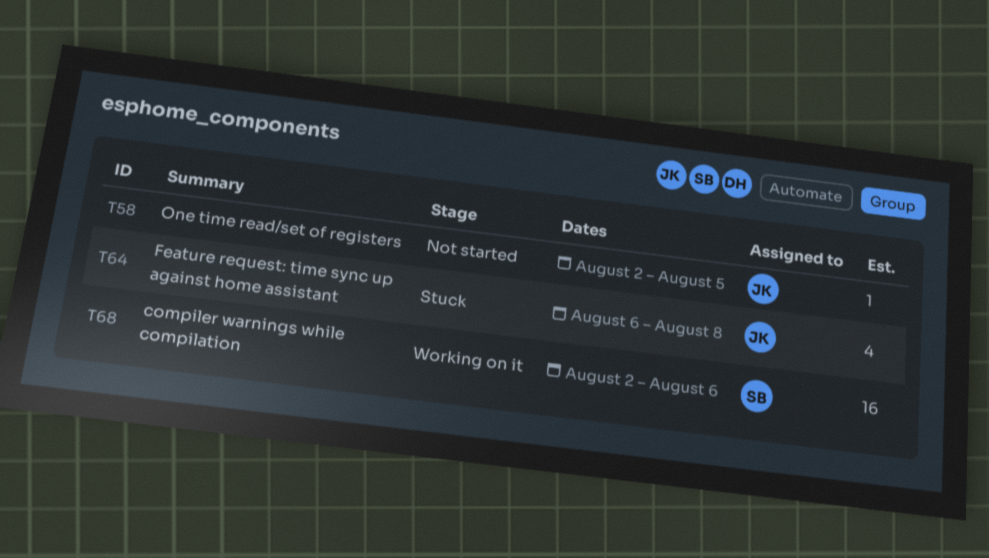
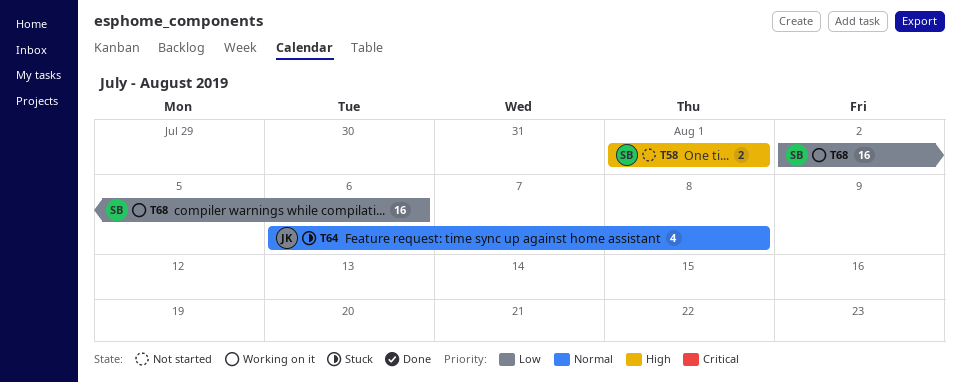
T58, owner: JK -> SB
T58, estimate: 1 -> 2
T58, start: Aug 2 -> Aug 1
T58, due: Aug 5 -> Aug 1

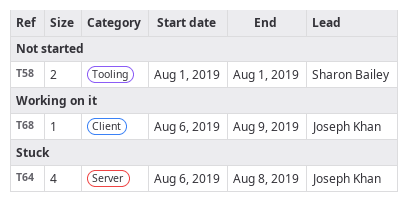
T68, owner: Sharon Bailey -> Joseph Khan
T68, estimate: 16 -> 1
T68, start: Aug 2 -> Aug 6
T68, due: Aug 6 -> Aug 9

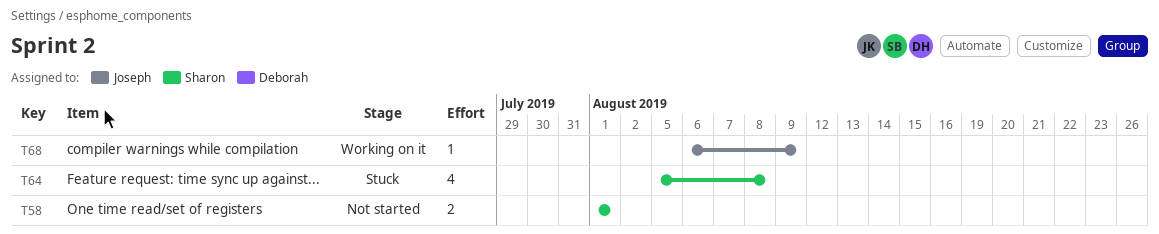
T64, owner: Joseph Khan -> Sharon Bailey
T64, start: Aug 6 -> Aug 5

